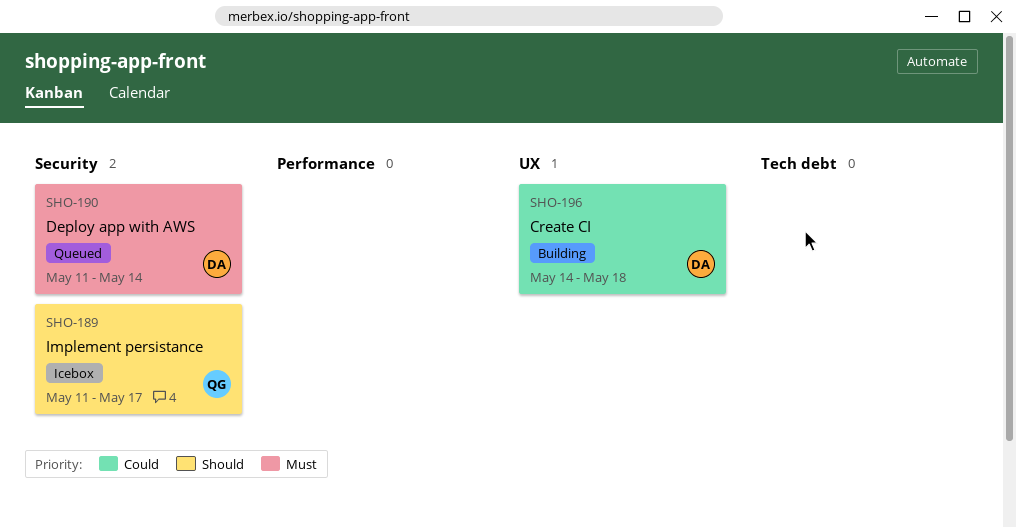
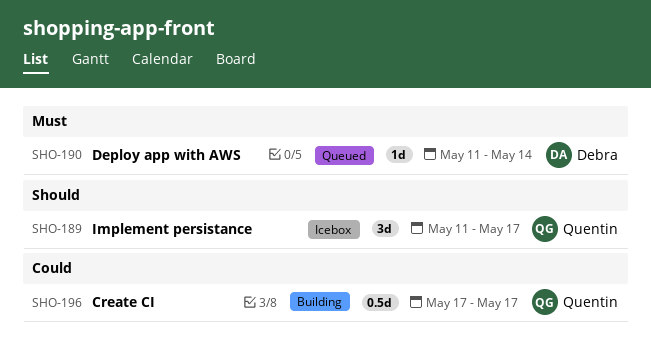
SHO-196, owner: Debra -> Quentin
SHO-196, start: May 14 -> May 17
SHO-196, due: May 18 -> May 17

